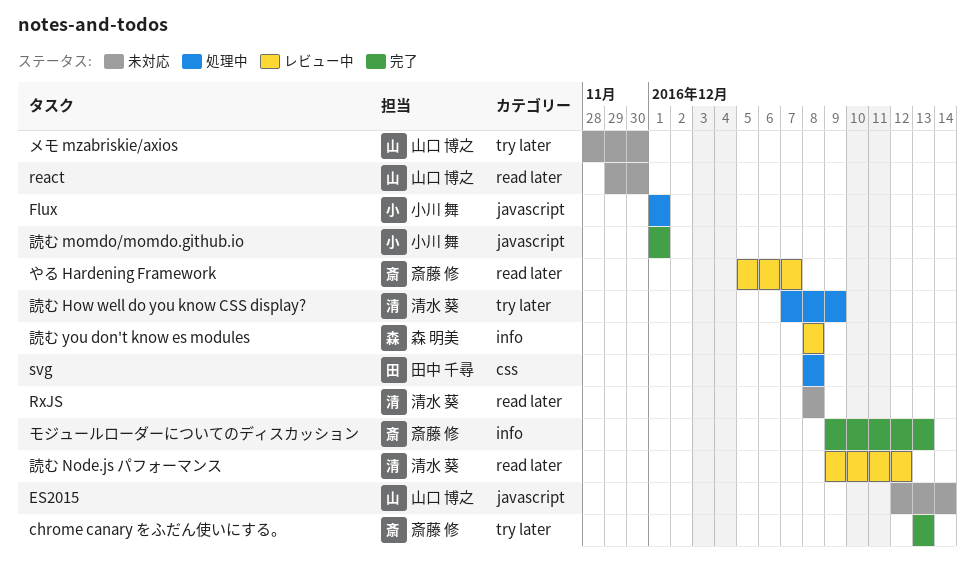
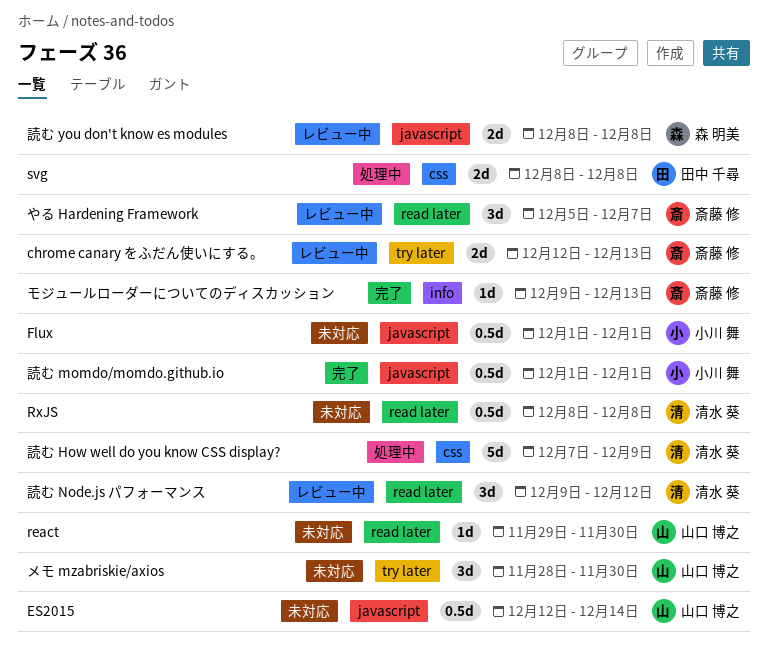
chrome canary をふだん使いにする。, status: 完了 -> レビュー中
chrome canary をふだん使いにする。, start: Dec 13 -> Dec 12
Flux, status: 処理中 -> 未対応
読む How well do you know CSS display?, label: try later -> css
読む you don't know es modules, label: info -> javascript

